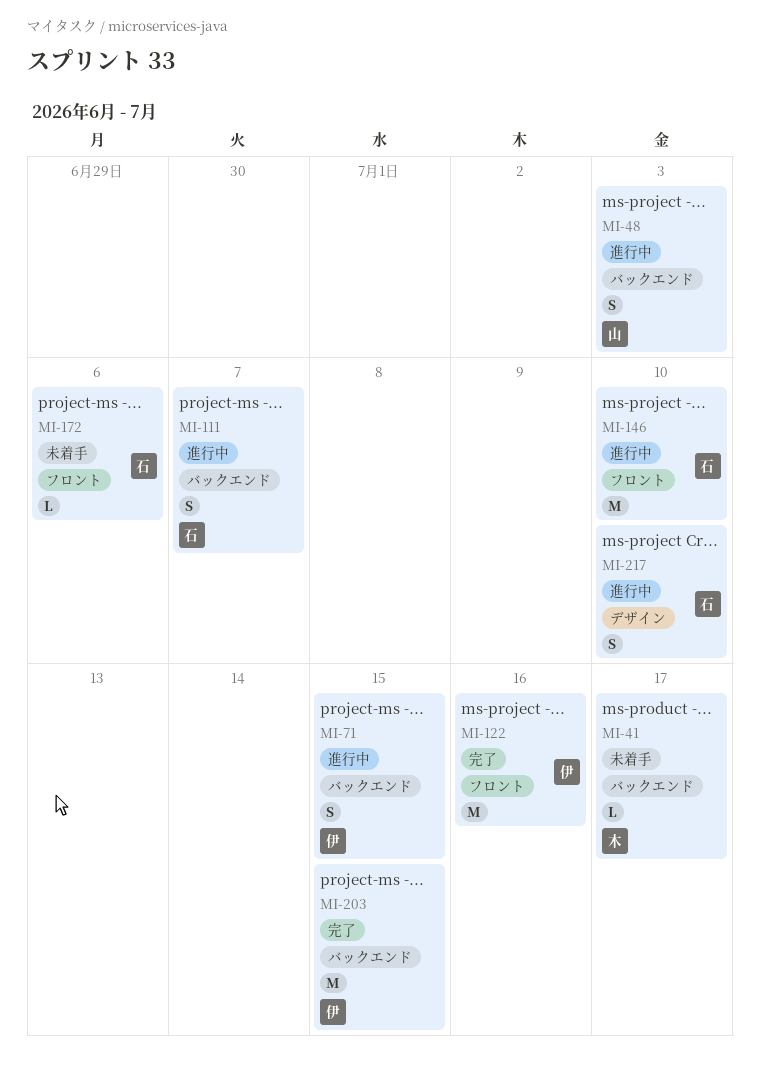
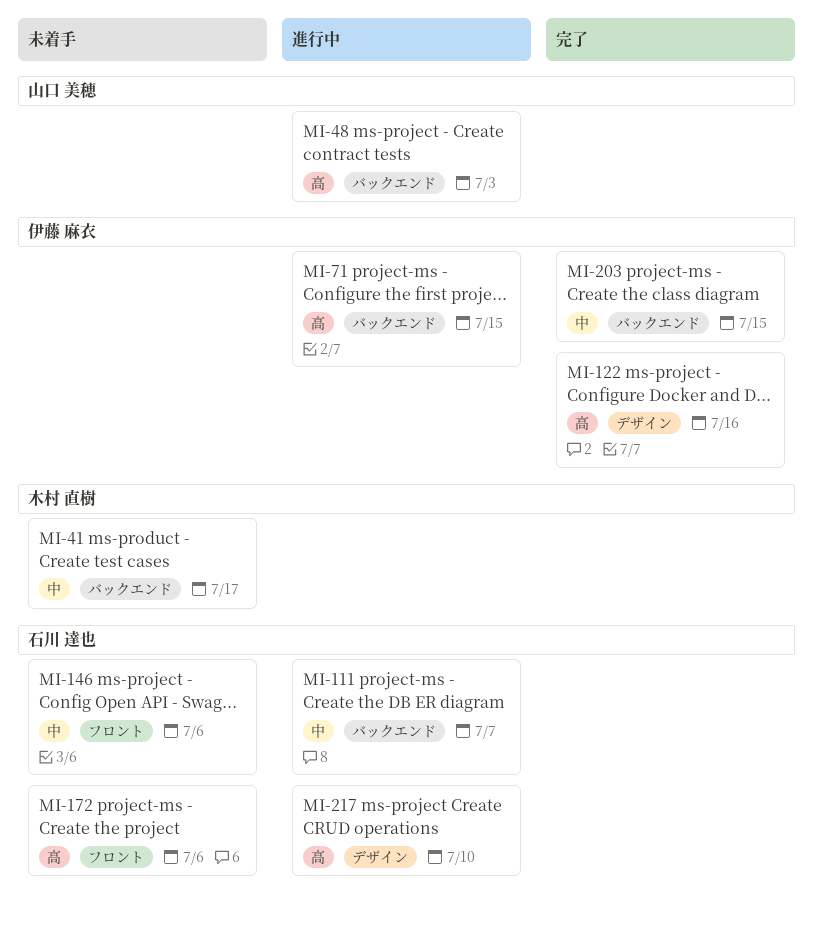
MI-122, label: フロント -> デザイン
MI-146, status: 進行中 -> 未着手
MI-146, due: Jul 10 -> Jul 6

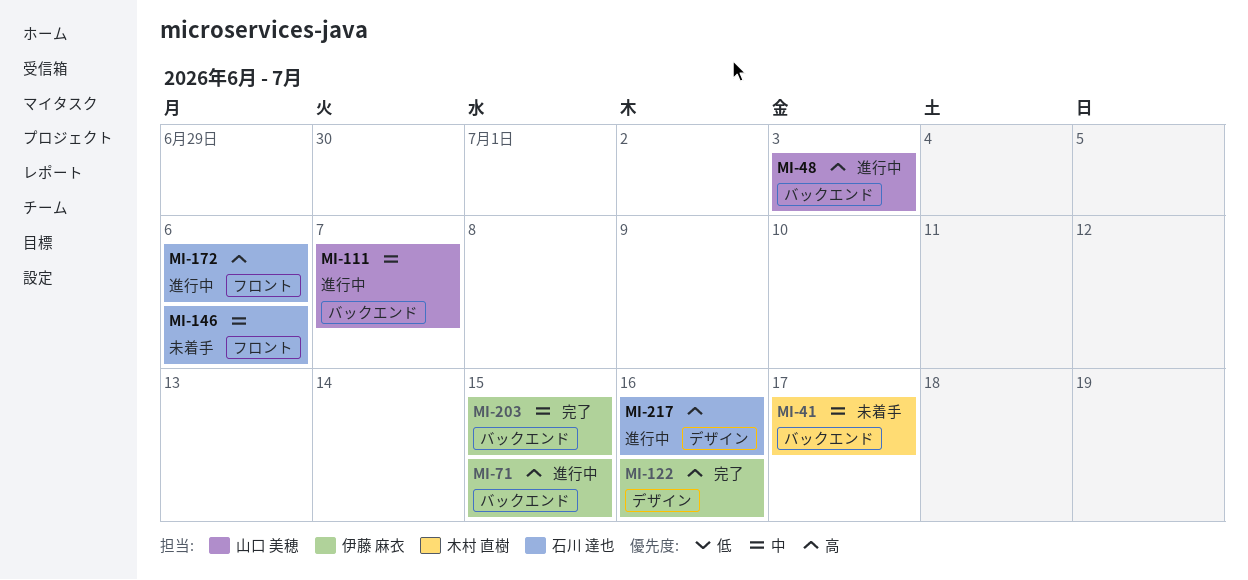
MI-111, owner: 石川 達也 -> 山口 美穂
MI-172, status: 未着手 -> 進行中
MI-217, due: Jul 10 -> Jul 16

